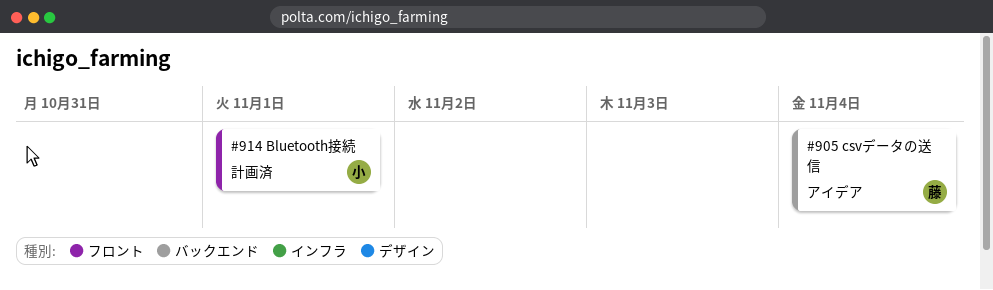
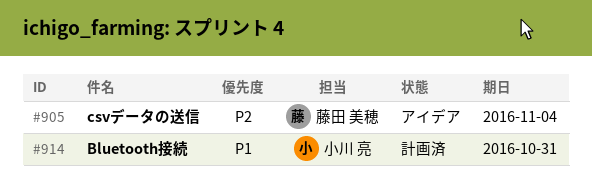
#914, due: Nov 1 -> Oct 31

